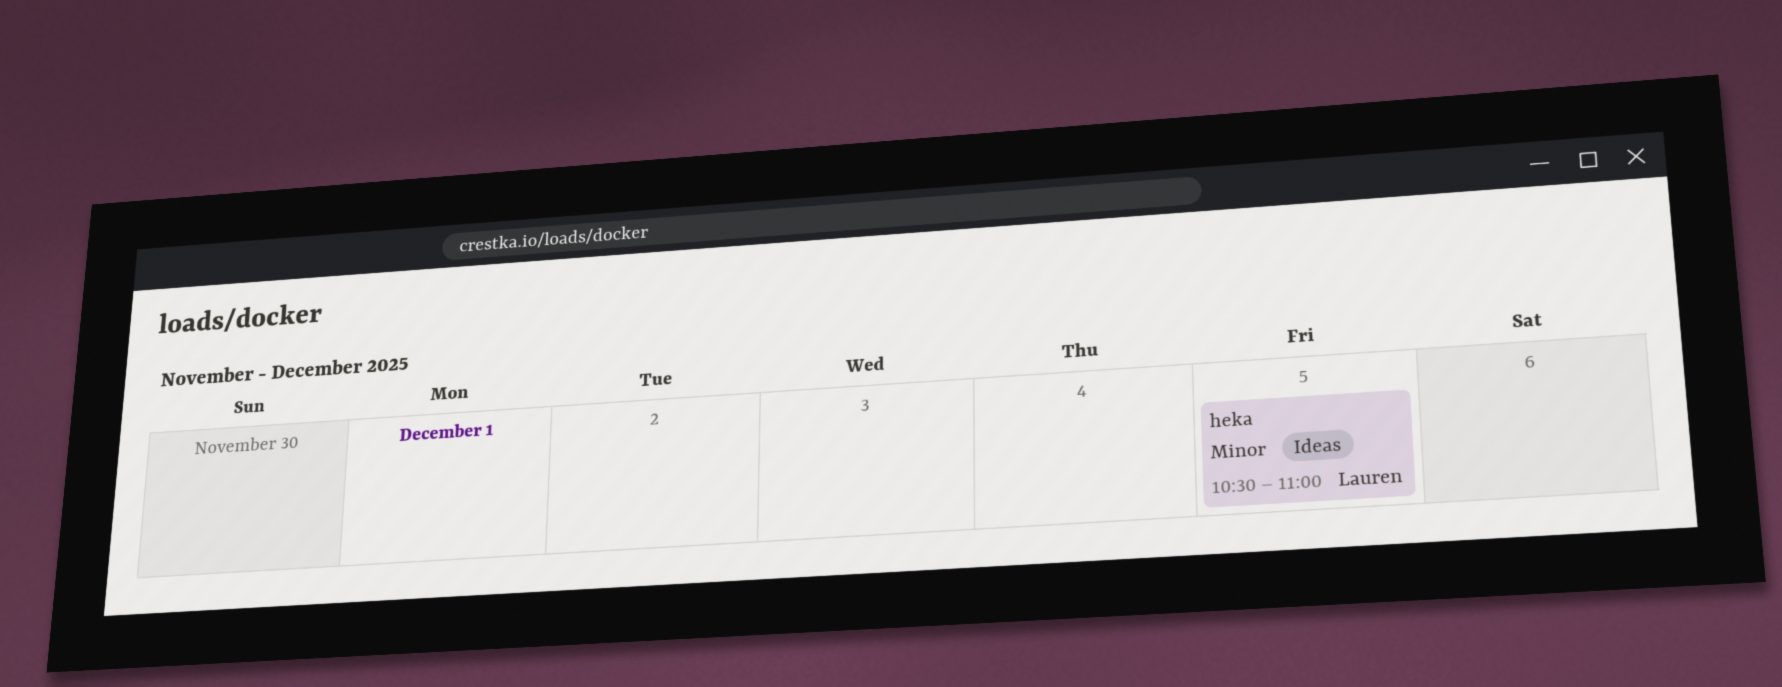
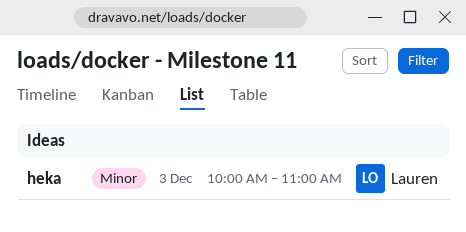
heka, day: Dec 5 -> Dec 3
heka, begins: 10:30 -> 10:00

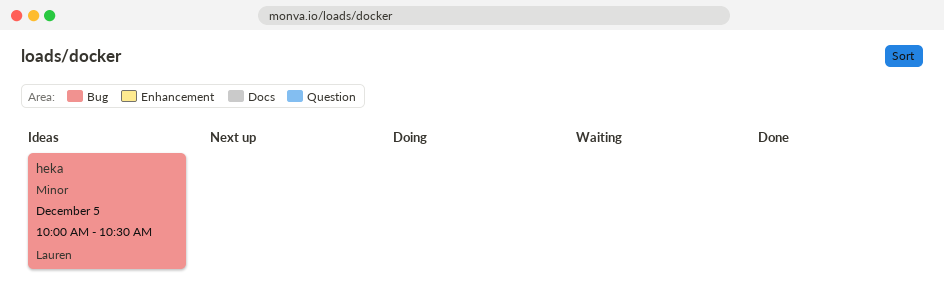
heka, day: Dec 3 -> Dec 5
heka, ends: 11:00 -> 10:30

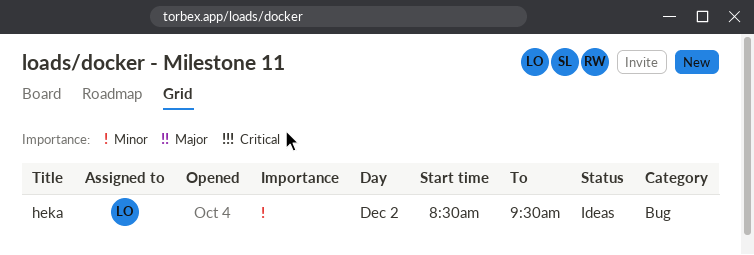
heka, day: Dec 5 -> Dec 2
heka, begins: 10:00 -> 08:30
heka, ends: 10:30 -> 09:30

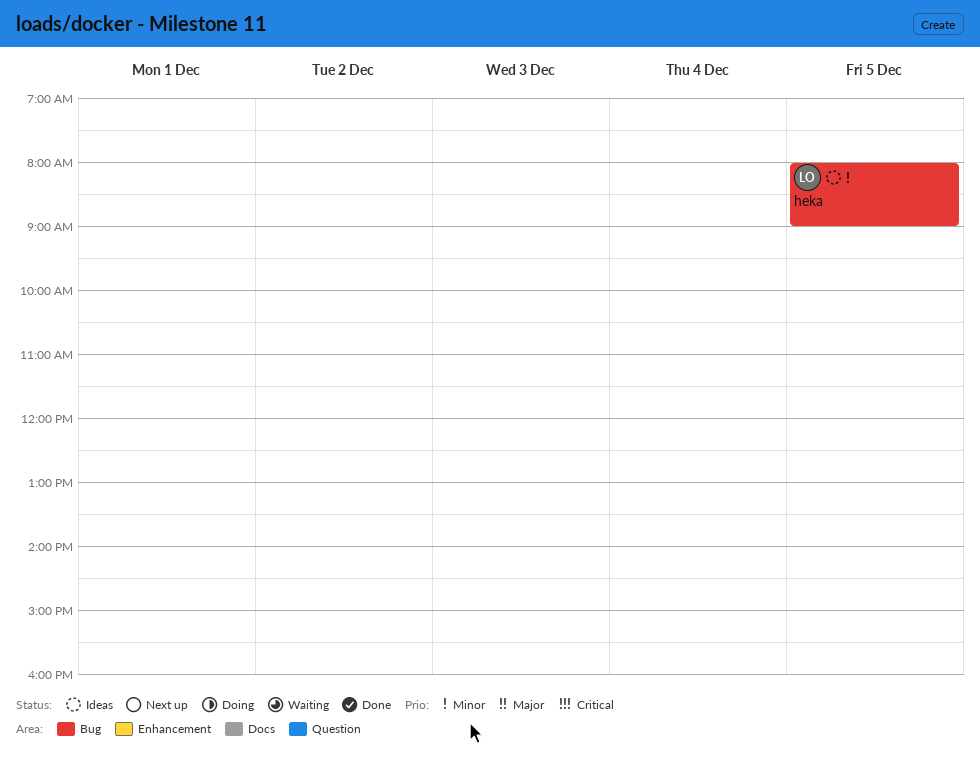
heka, day: Dec 2 -> Dec 5
heka, begins: 08:30 -> 08:00
heka, ends: 09:30 -> 09:00

